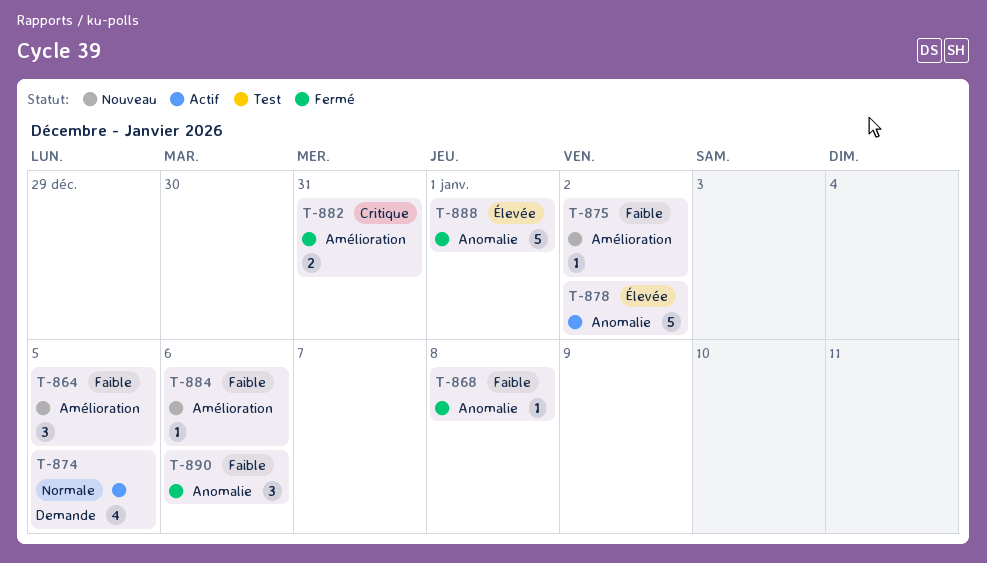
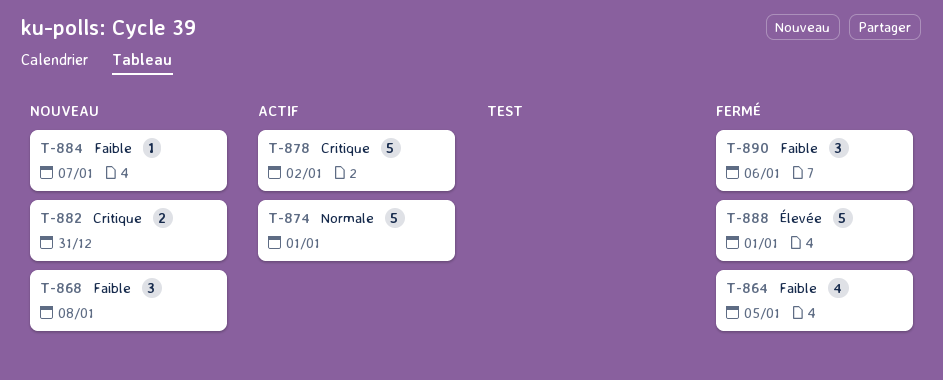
T-864, status: Nouveau -> Fermé
T-864, estimate: 3 -> 4
T-868, status: Fermé -> Nouveau
T-868, estimate: 1 -> 3
T-874, estimate: 4 -> 5
T-874, due: Jan 5 -> Jan 1
T-875: present -> none
T-878, priority: Élevée -> Critique
T-882, status: Fermé -> Nouveau
T-884, due: Jan 6 -> Jan 7

